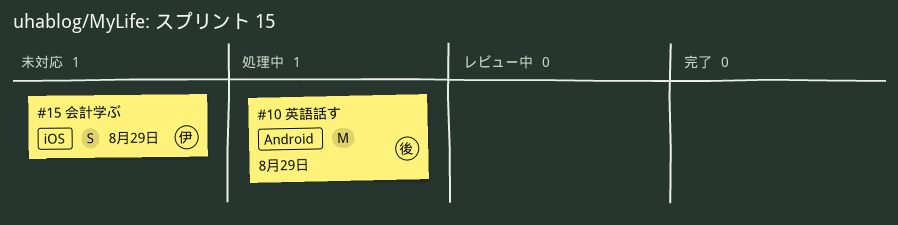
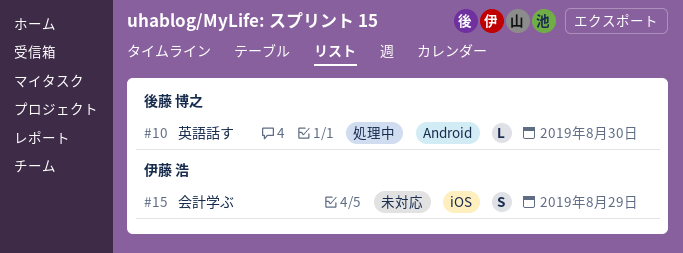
#10, estimate: M -> L
#10, due: Aug 29 -> Aug 30

